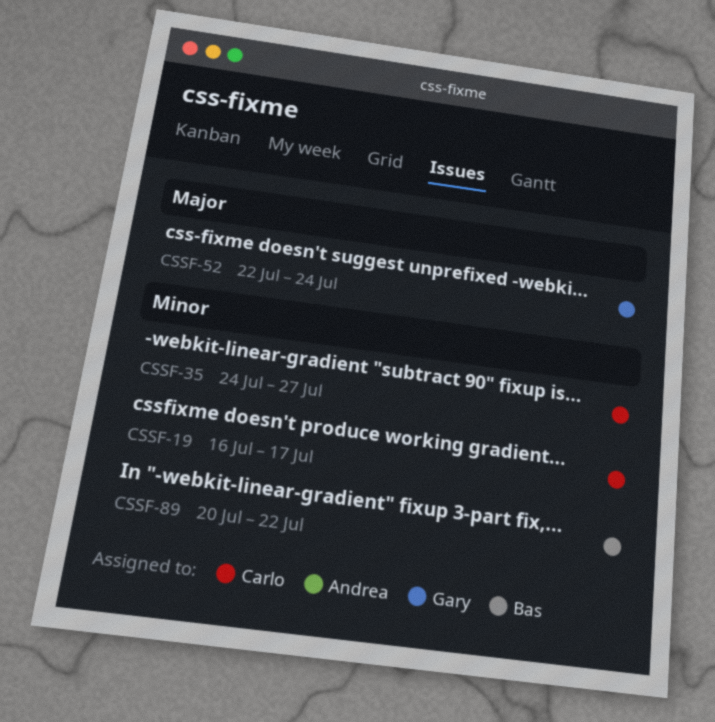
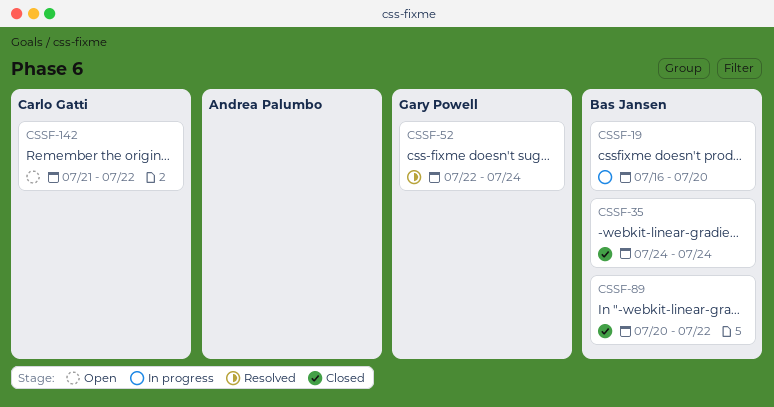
CSSF-19, owner: Carlo Gatti -> Bas Jansen
CSSF-19, due: Jul 17 -> Jul 20
CSSF-35, owner: Carlo Gatti -> Bas Jansen
CSSF-35, due: Jul 27 -> Jul 24
CSSF-142: none -> present

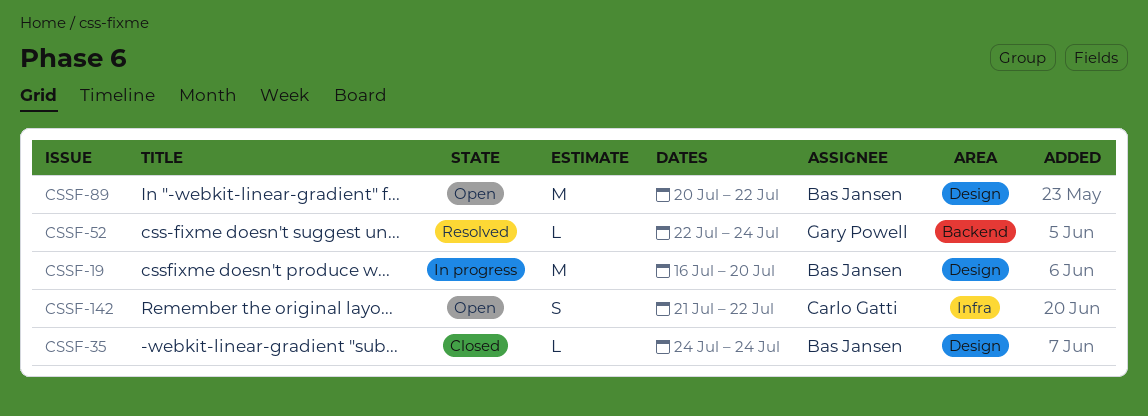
CSSF-89, status: Closed -> Open

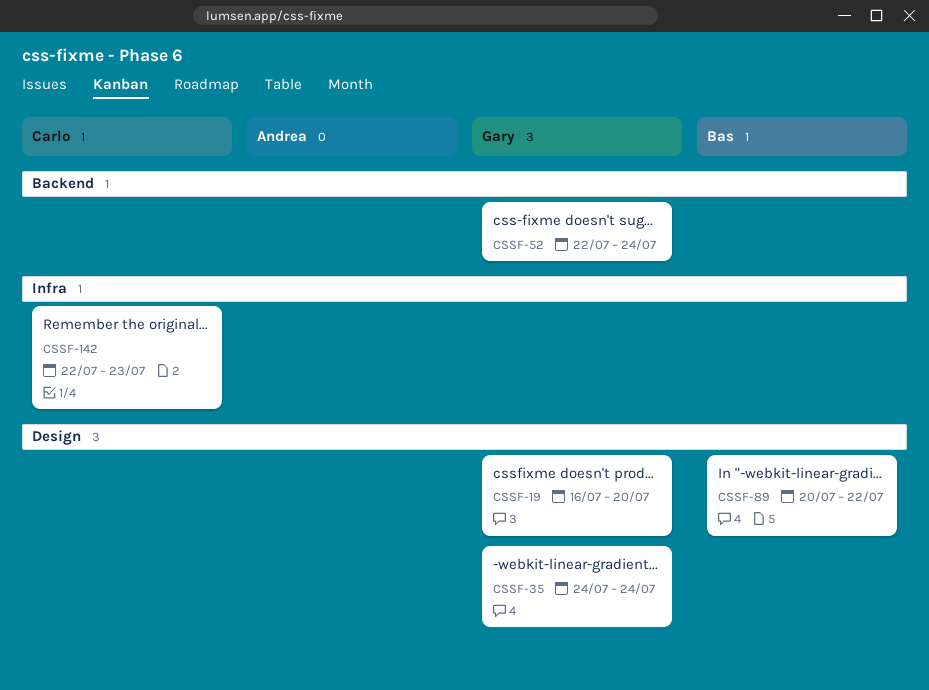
CSSF-19, owner: Bas Jansen -> Gary Powell
CSSF-35, owner: Bas Jansen -> Gary Powell
CSSF-142, start: Jul 21 -> Jul 22
CSSF-142, due: Jul 22 -> Jul 23

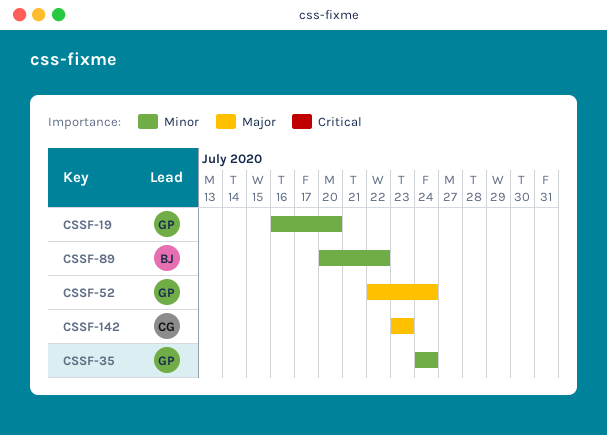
CSSF-142, start: Jul 22 -> Jul 23

